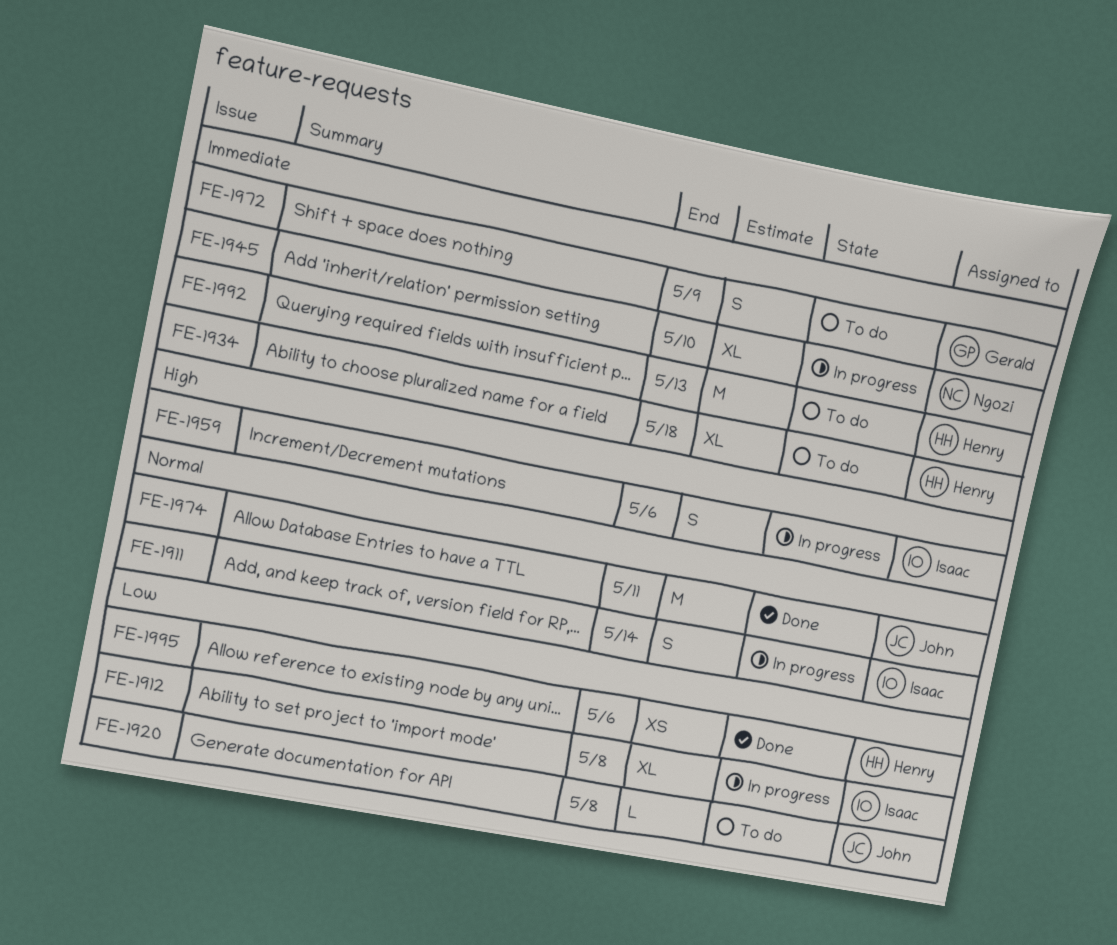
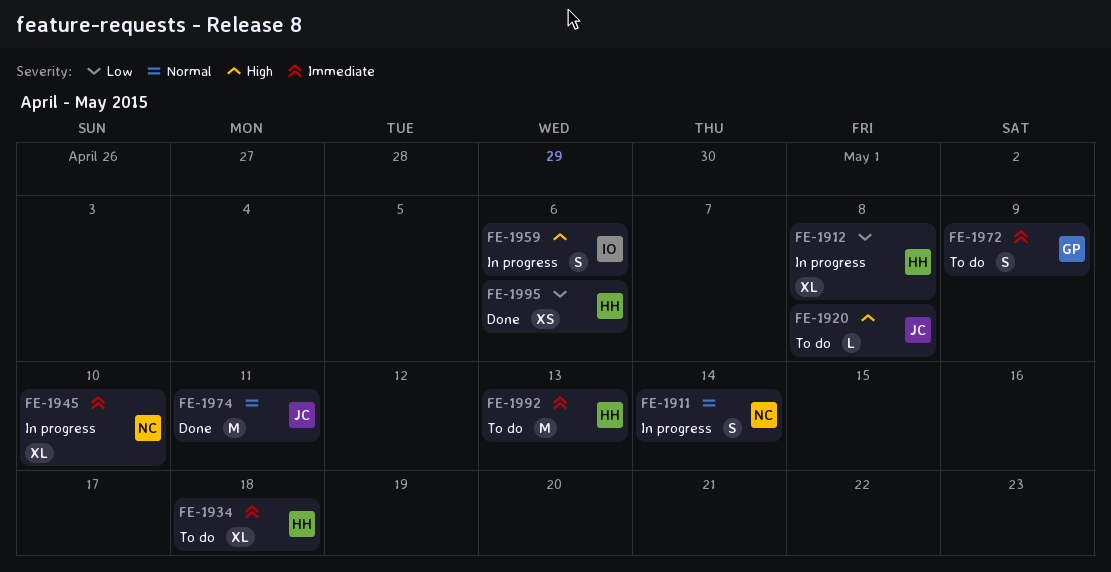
FE-1911, owner: Isaac -> Ngozi
FE-1912, owner: Isaac -> Henry
FE-1920, priority: Low -> High

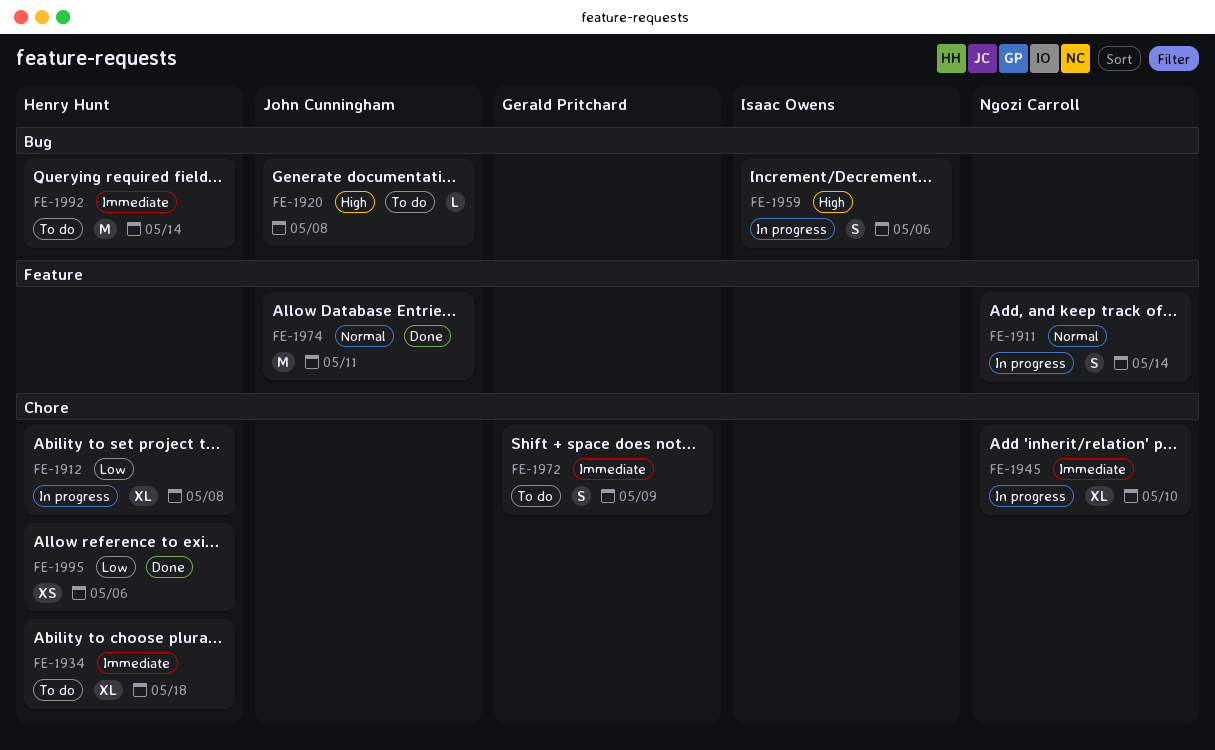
FE-1992, due: May 13 -> May 14

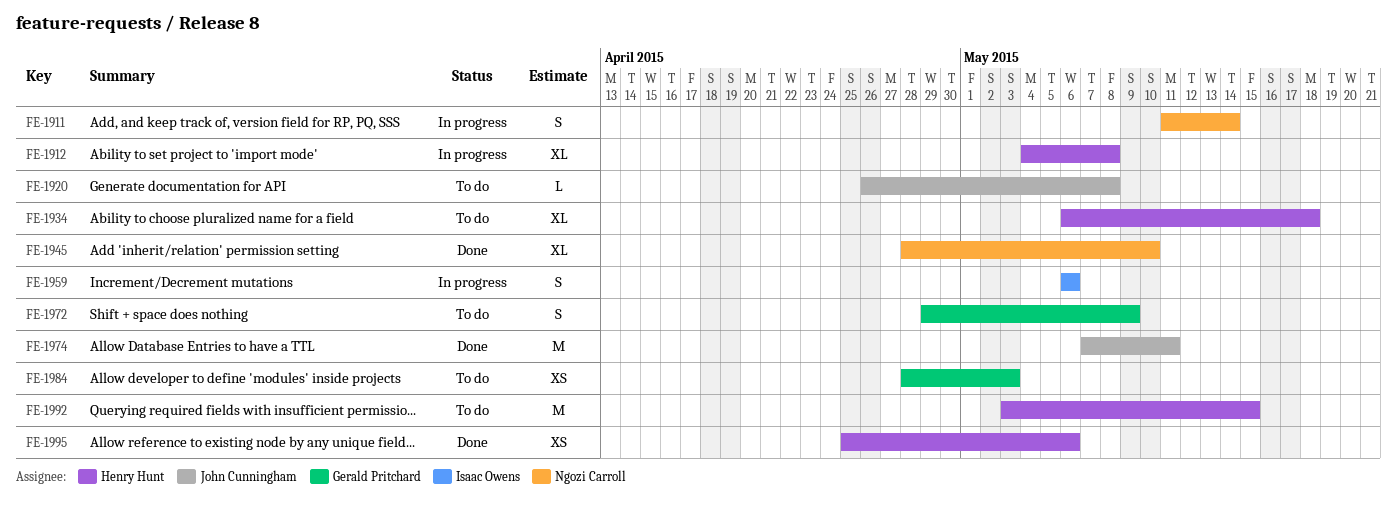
FE-1945, status: In progress -> Done
FE-1984: none -> present
FE-1992, due: May 14 -> May 15

